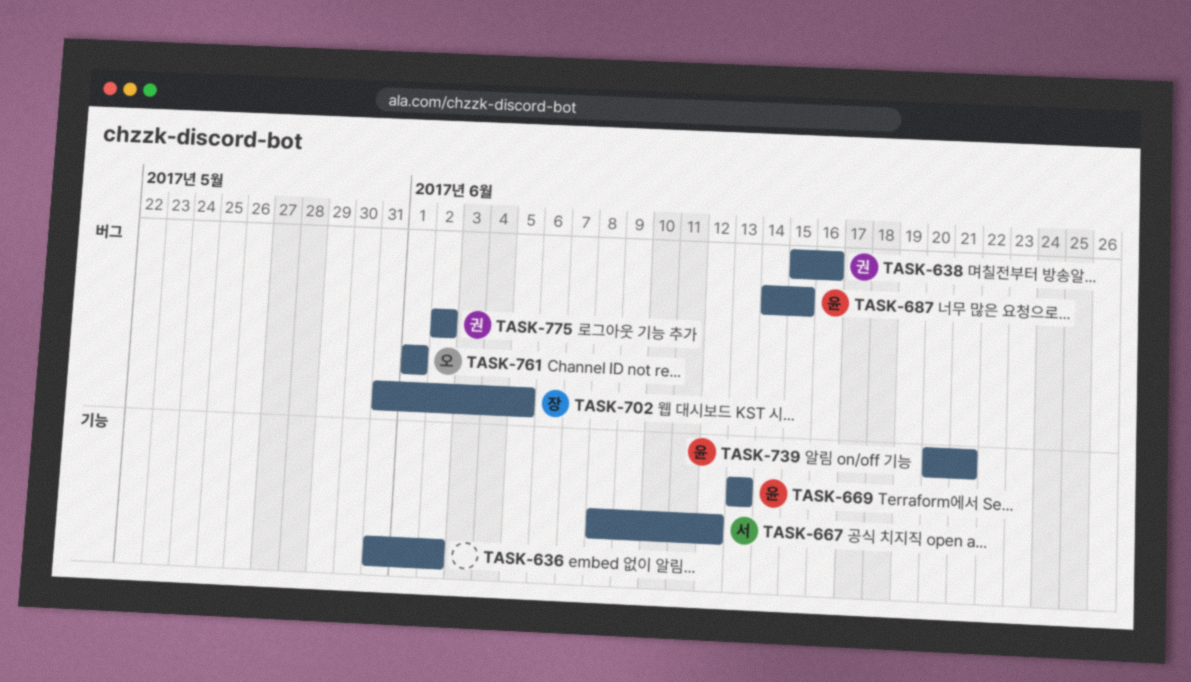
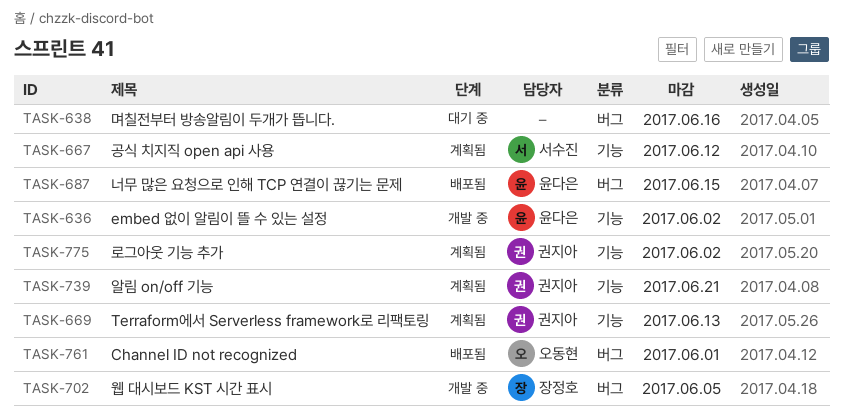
TASK-636, owner: none -> 윤다은
TASK-638, owner: 권지아 -> none
TASK-669, owner: 윤다은 -> 권지아
TASK-739, owner: 윤다은 -> 권지아
TASK-775, label: 버그 -> 기능

